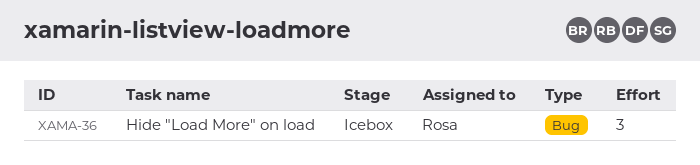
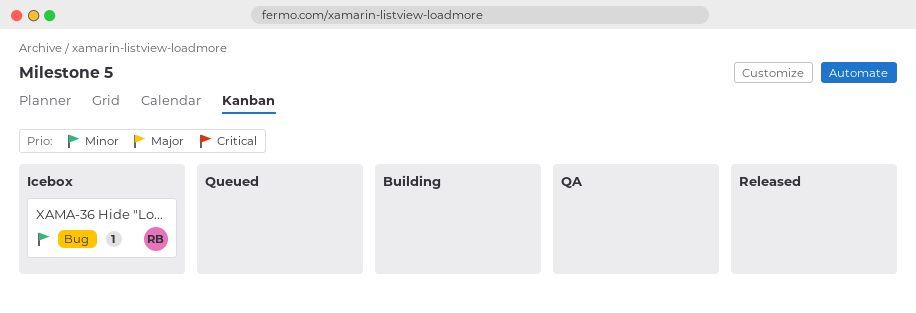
XAMA-36, estimate: 3 -> 1

